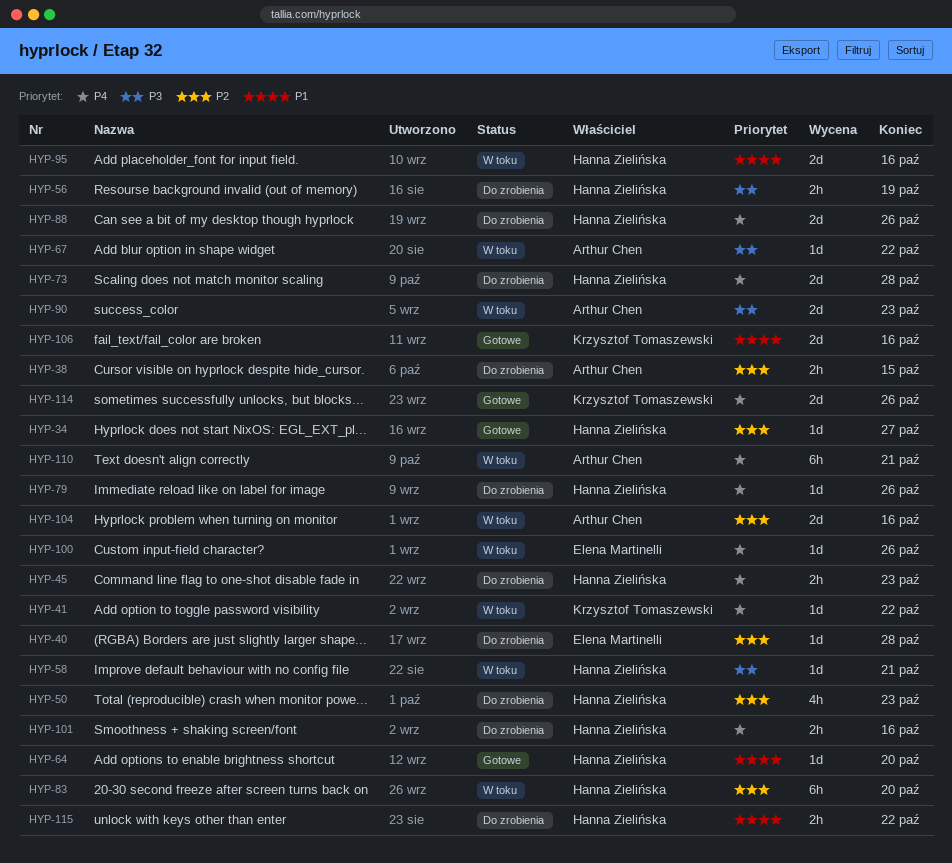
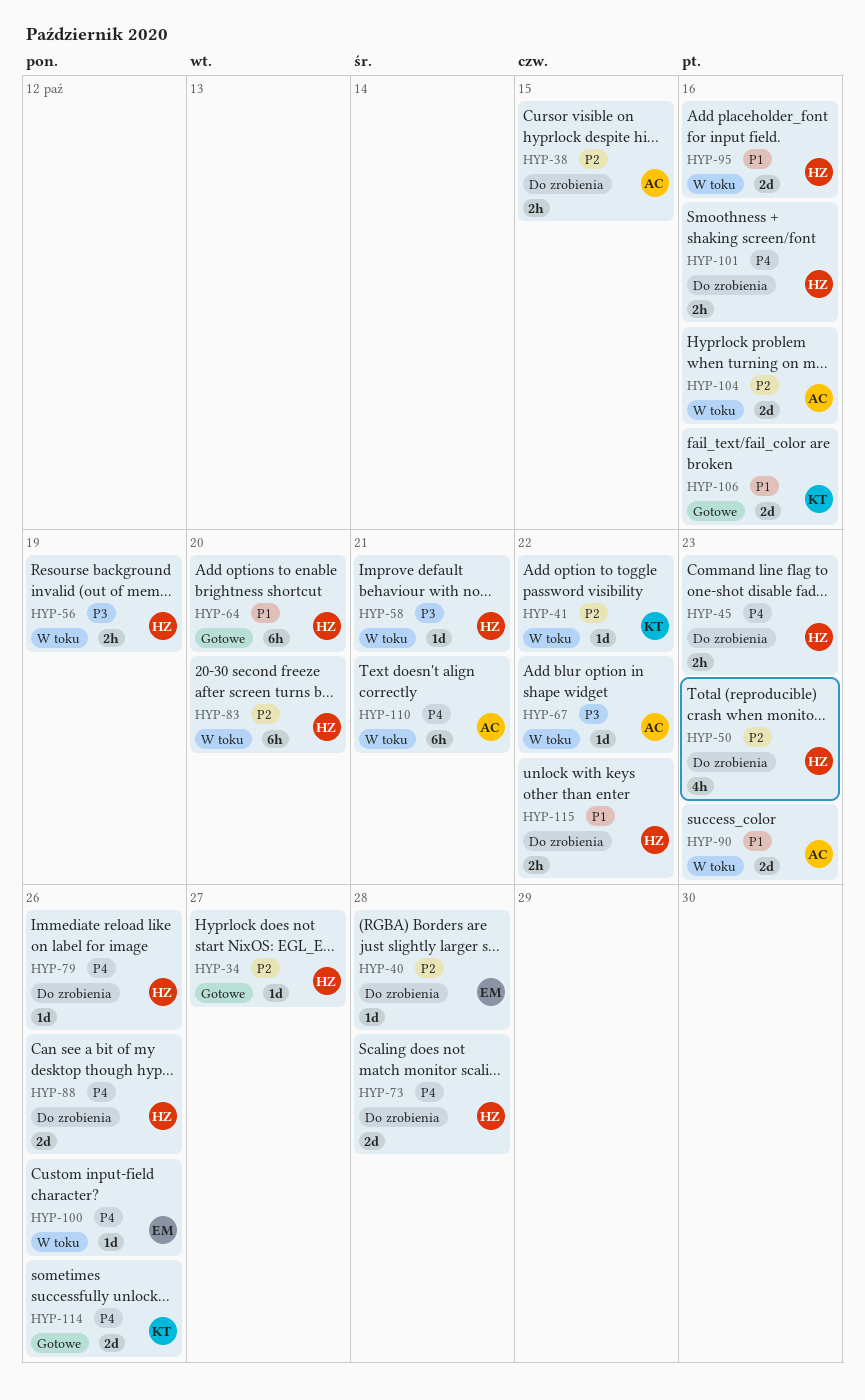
HYP-41, priority: P4 -> P2
HYP-56, status: Do zrobienia -> W toku
HYP-64, estimate: 1d -> 6h
HYP-90, priority: P3 -> P1

